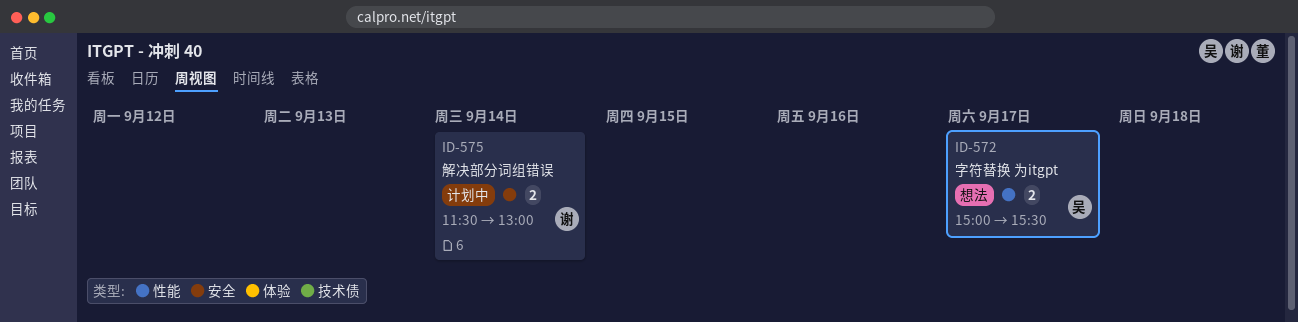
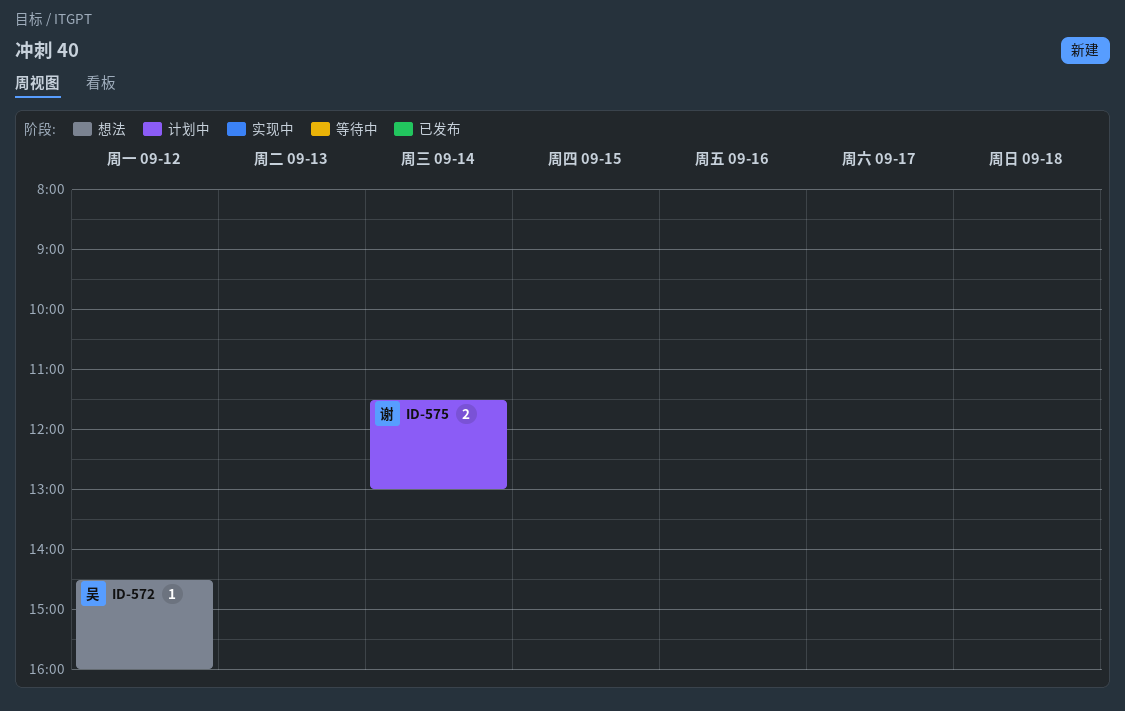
ID-572, estimate: 2 -> 1
ID-572, day: Sep 17 -> Sep 12
ID-572, begins: 15:00 -> 14:30
ID-572, ends: 15:30 -> 16:00

